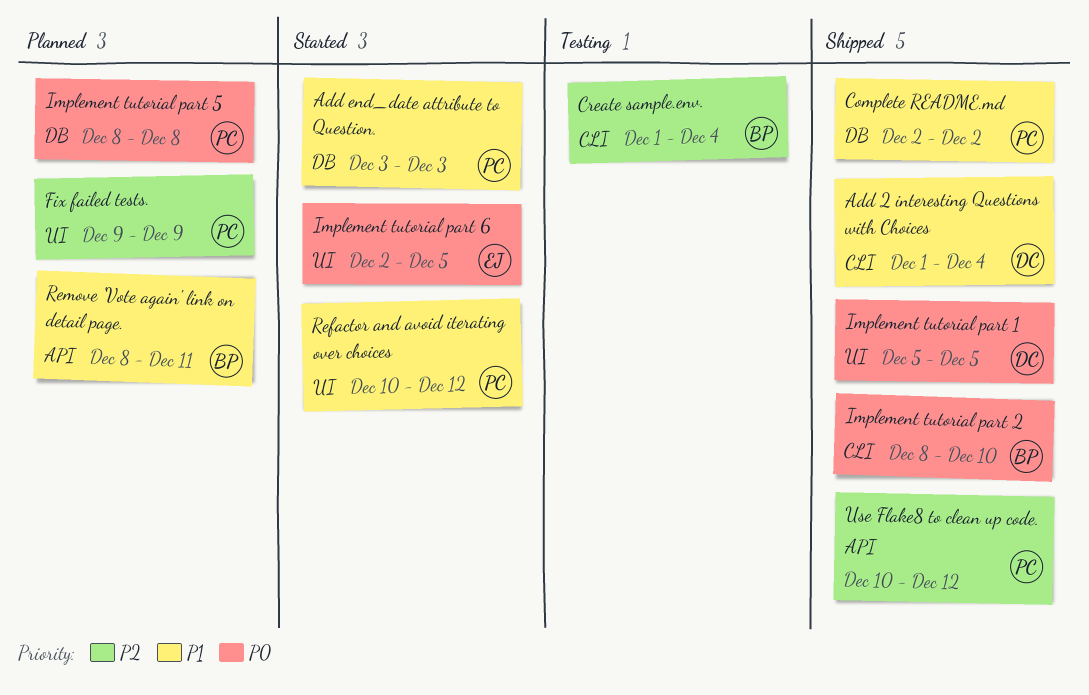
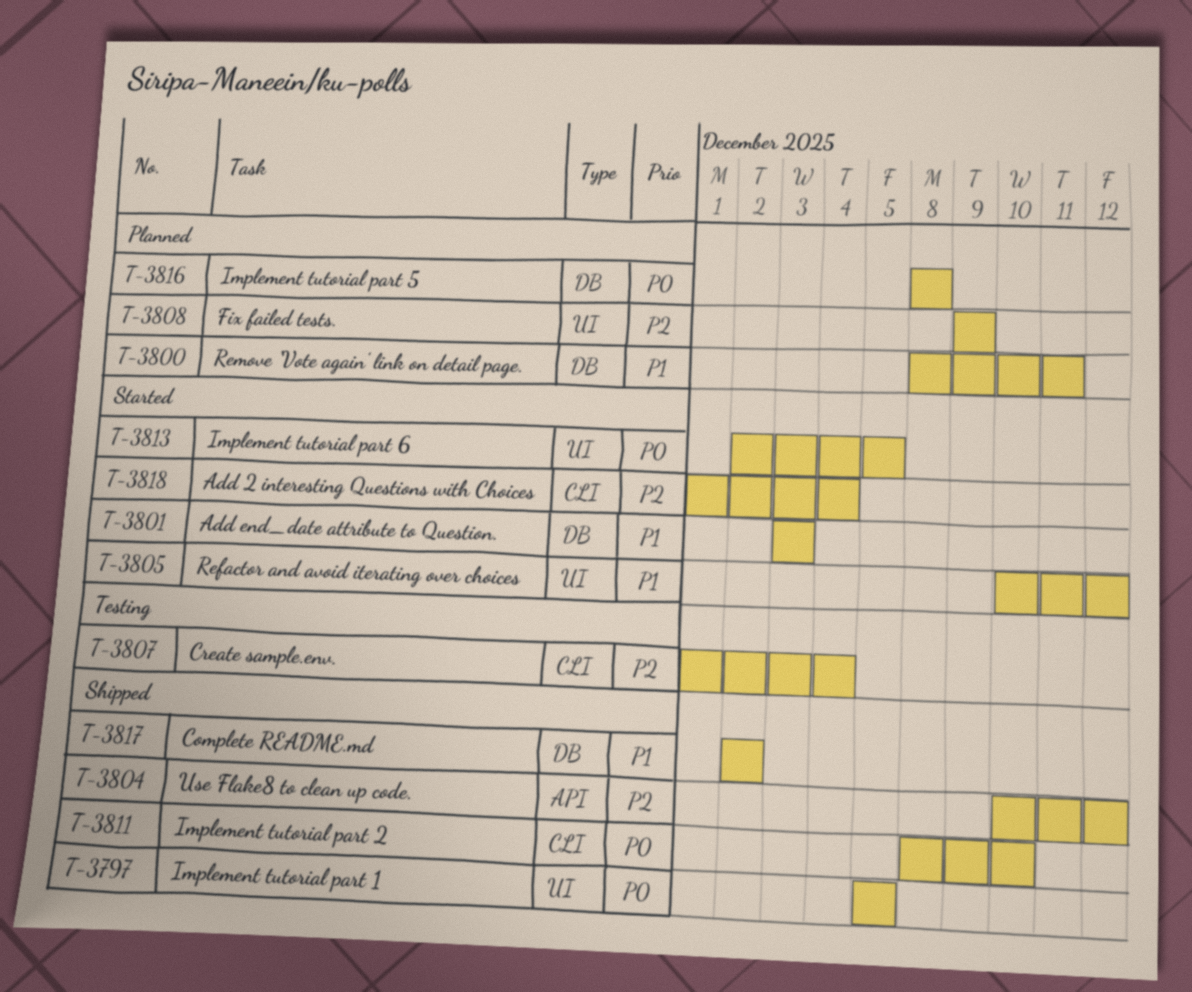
Add 2 interesting Questions with Choices, status: Shipped -> Started
Add 2 interesting Questions with Choices, priority: P1 -> P2
Remove 'Vote again' link on detail page., label: API -> DB

